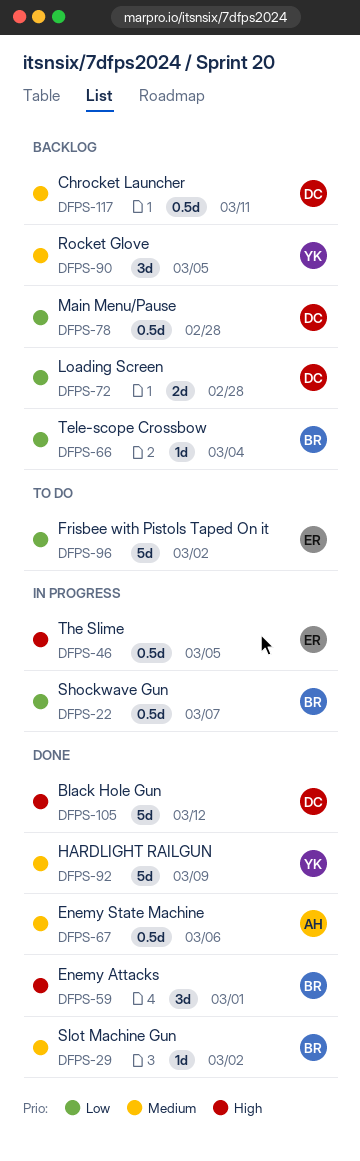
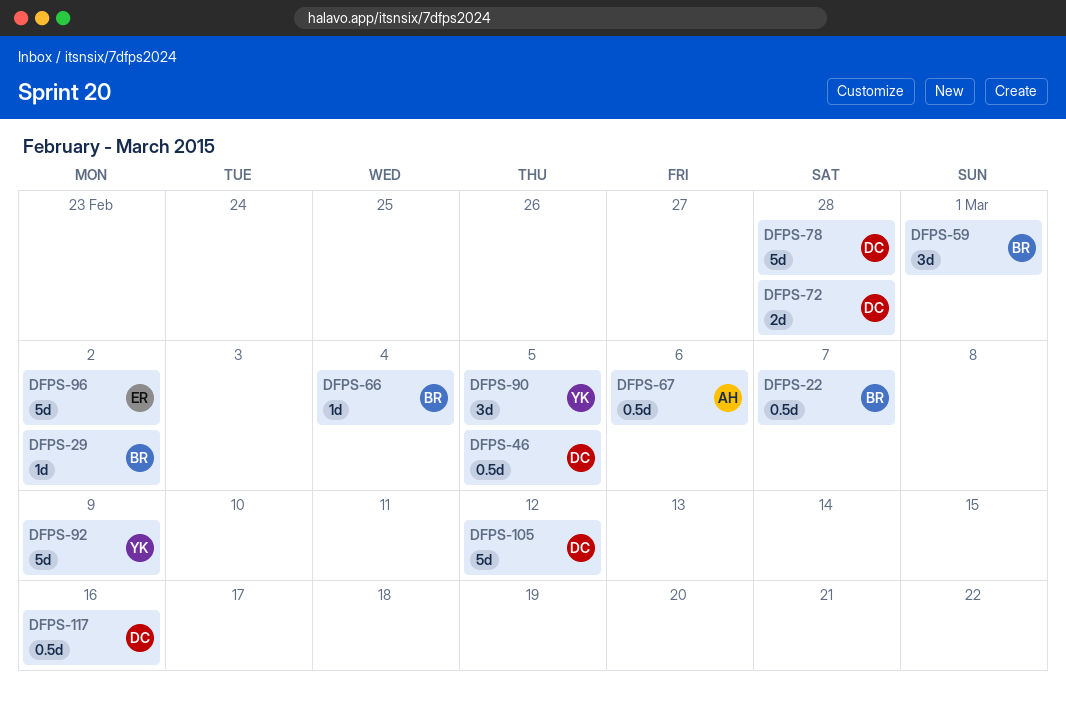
DFPS-46, owner: ER -> DC
DFPS-78, estimate: 0.5d -> 5d
DFPS-117, due: Mar 11 -> Mar 16

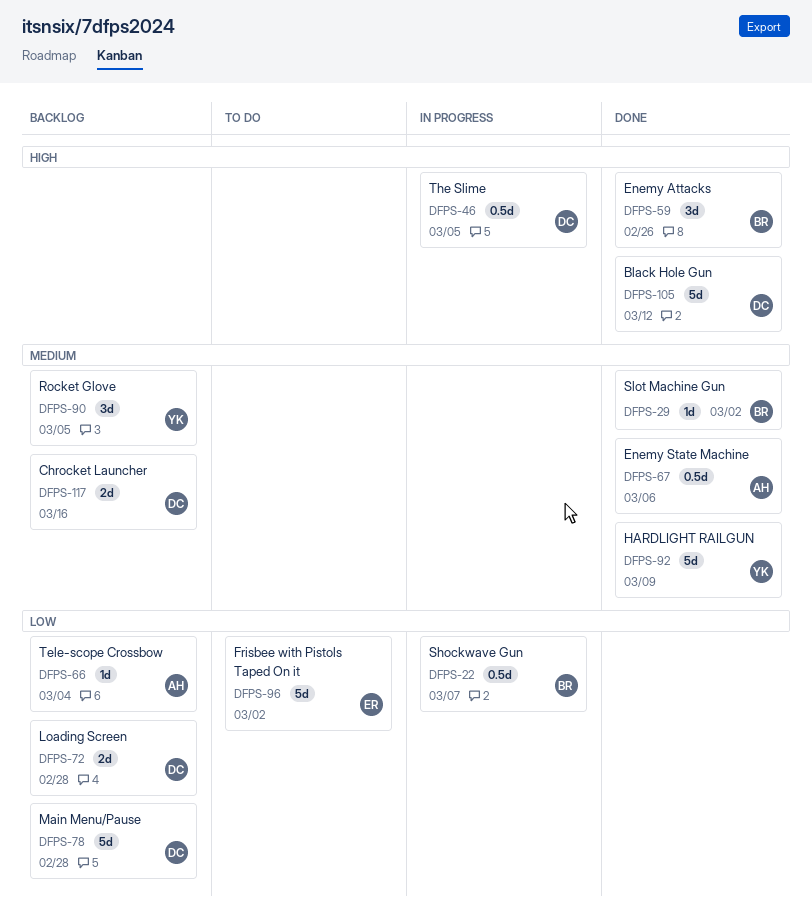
DFPS-59, due: Mar 1 -> Feb 26
DFPS-66, owner: BR -> AH
DFPS-117, estimate: 0.5d -> 2d

